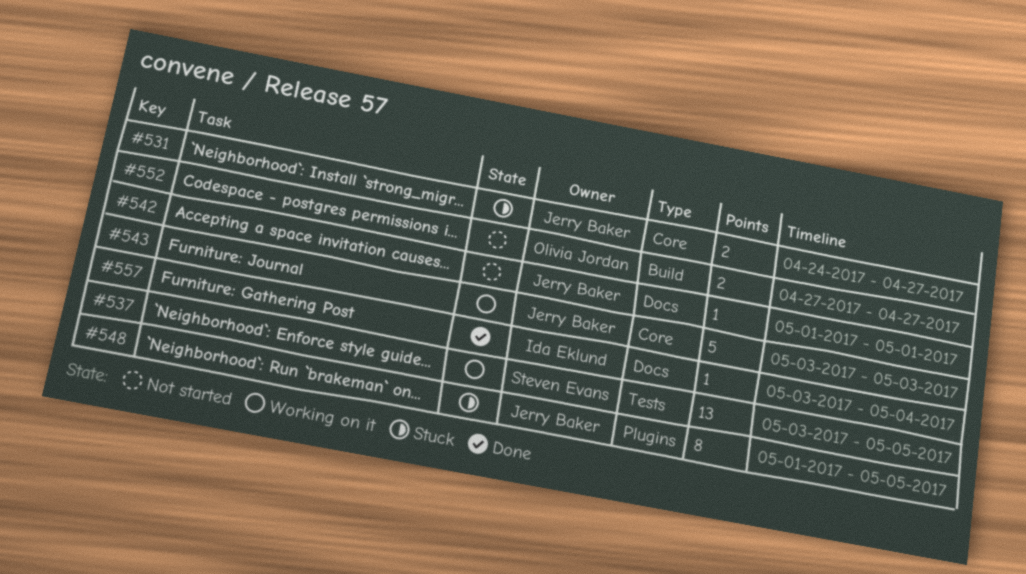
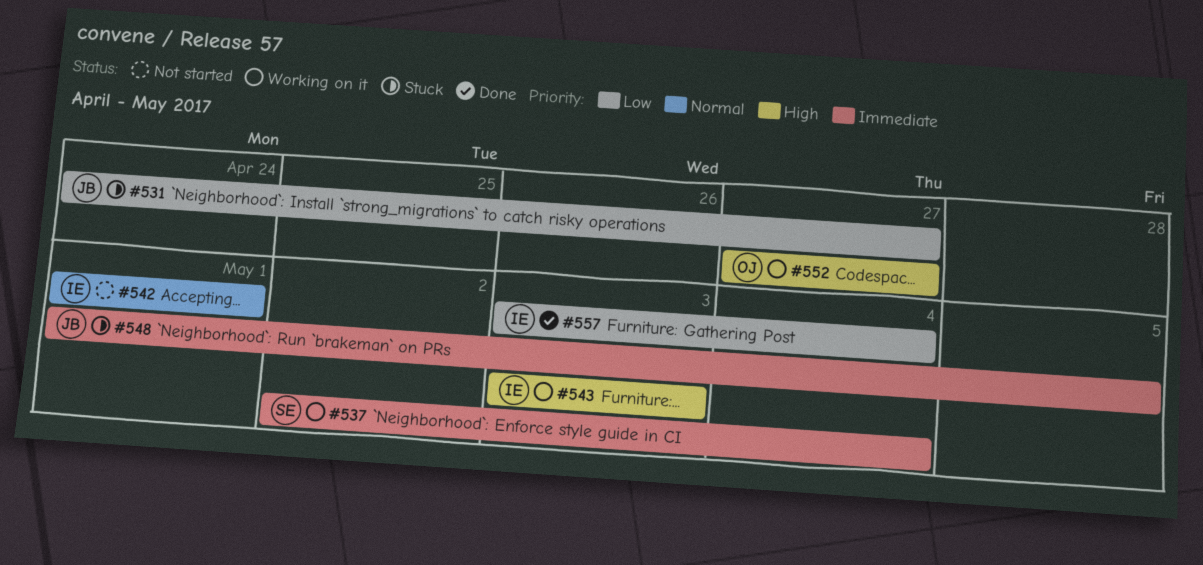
#537, start: May 3 -> May 2
#537, due: May 5 -> May 4
#542, owner: Jerry Baker -> Ida Eklund
#543, owner: Jerry Baker -> Ida Eklund
#552, status: Not started -> Working on it

